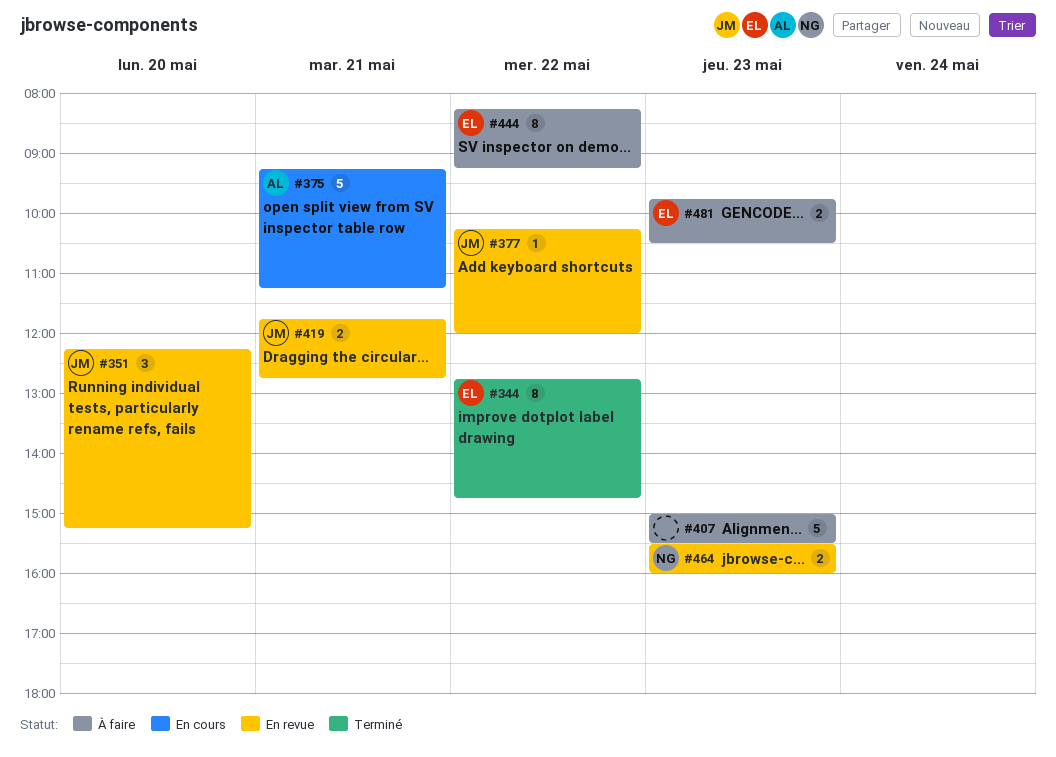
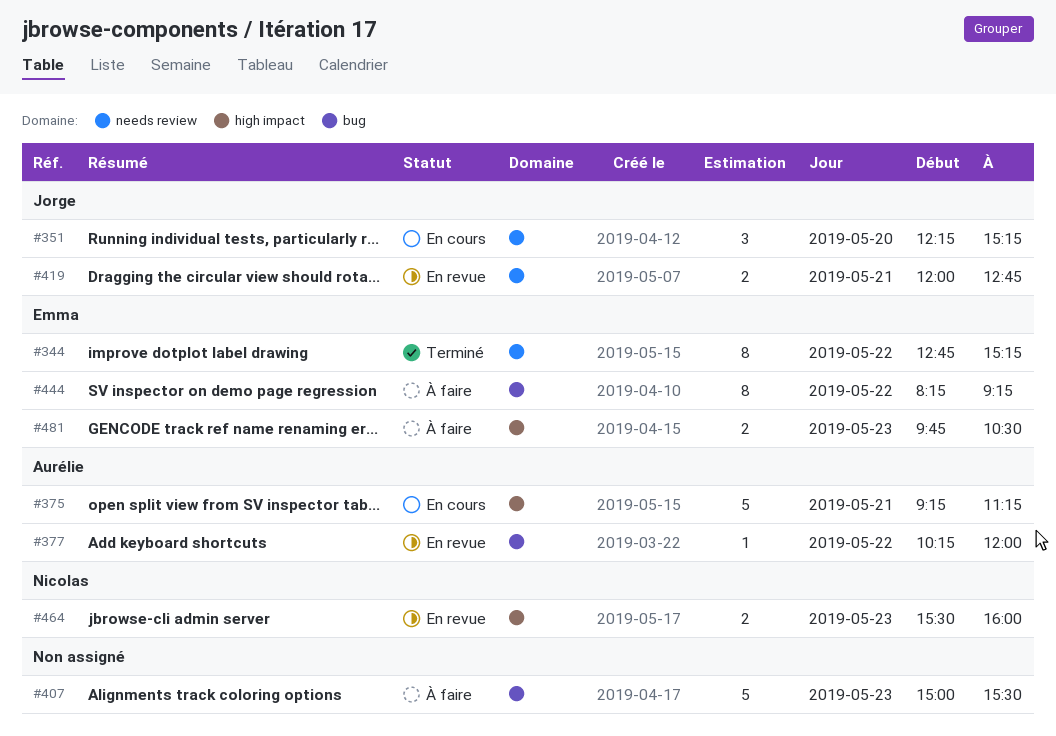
#344, ends: 14:45 -> 15:15
#351, status: En revue -> En cours
#377, owner: Jorge -> Aurélie
#419, begins: 11:45 -> 12:00

